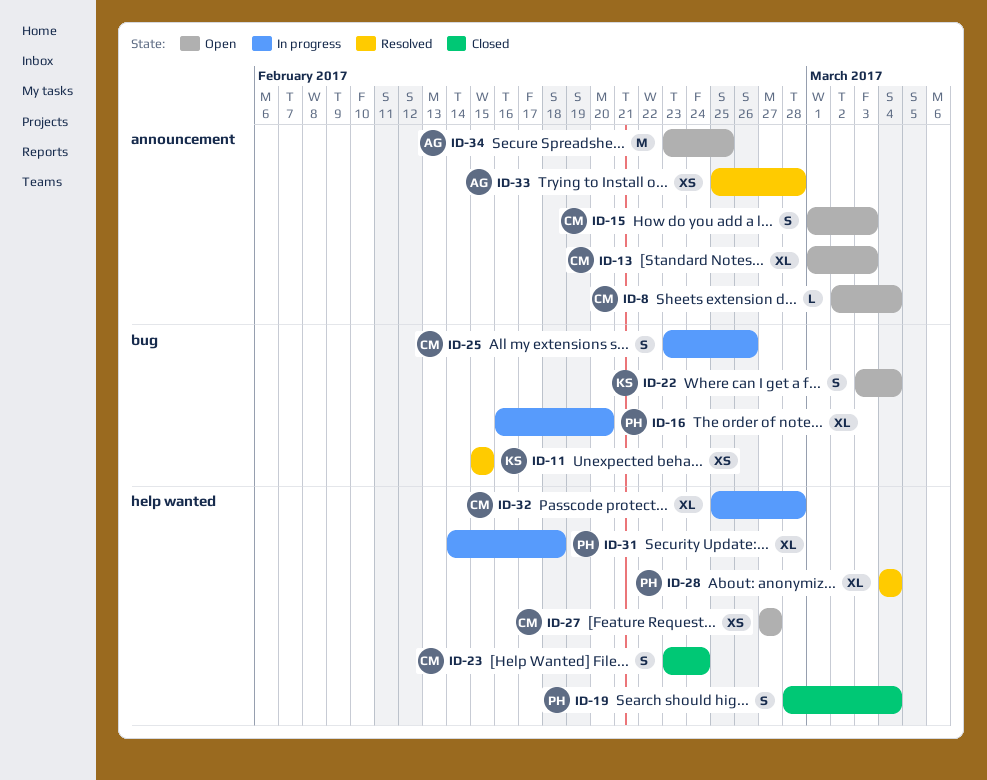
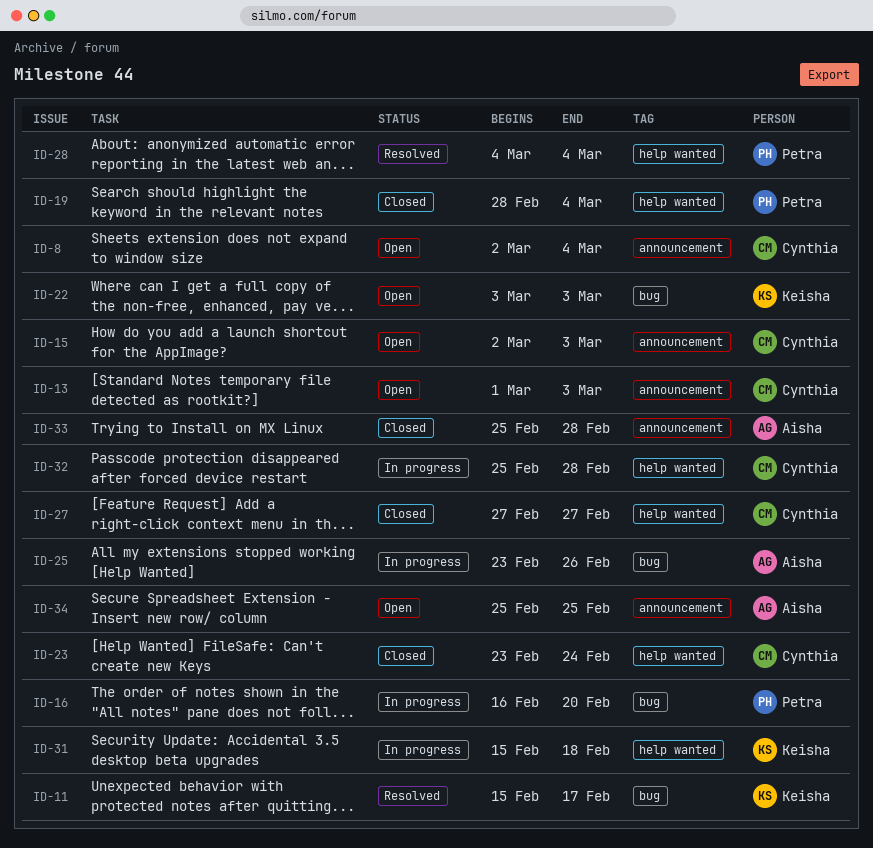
ID-11, due: Feb 15 -> Feb 17
ID-15, start: Mar 1 -> Mar 2
ID-22, due: Mar 4 -> Mar 3
ID-25, owner: Cynthia -> Aisha
ID-27, status: Open -> Closed
ID-31, owner: Petra -> Keisha
ID-31, start: Feb 14 -> Feb 15
ID-33, status: Resolved -> Closed
ID-34, start: Feb 23 -> Feb 25

